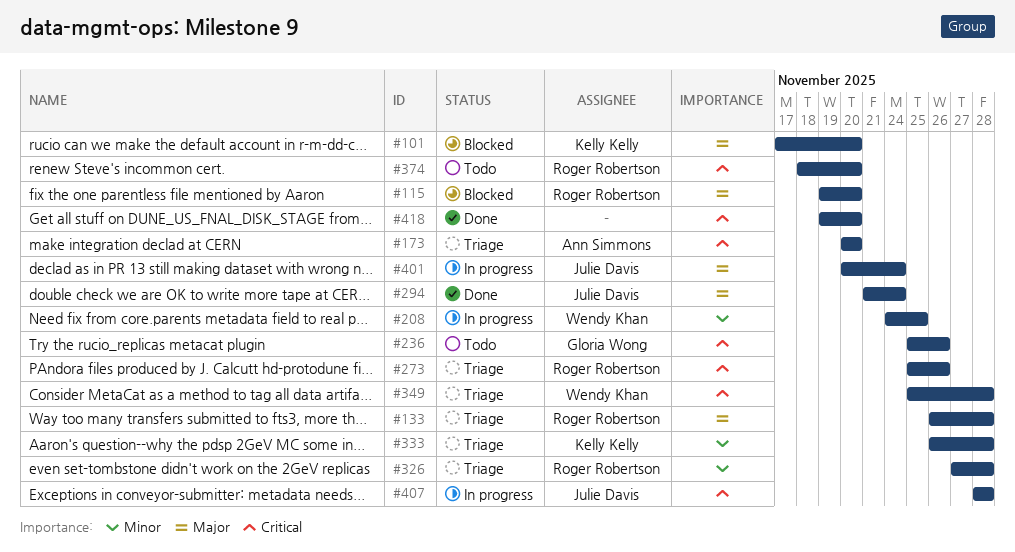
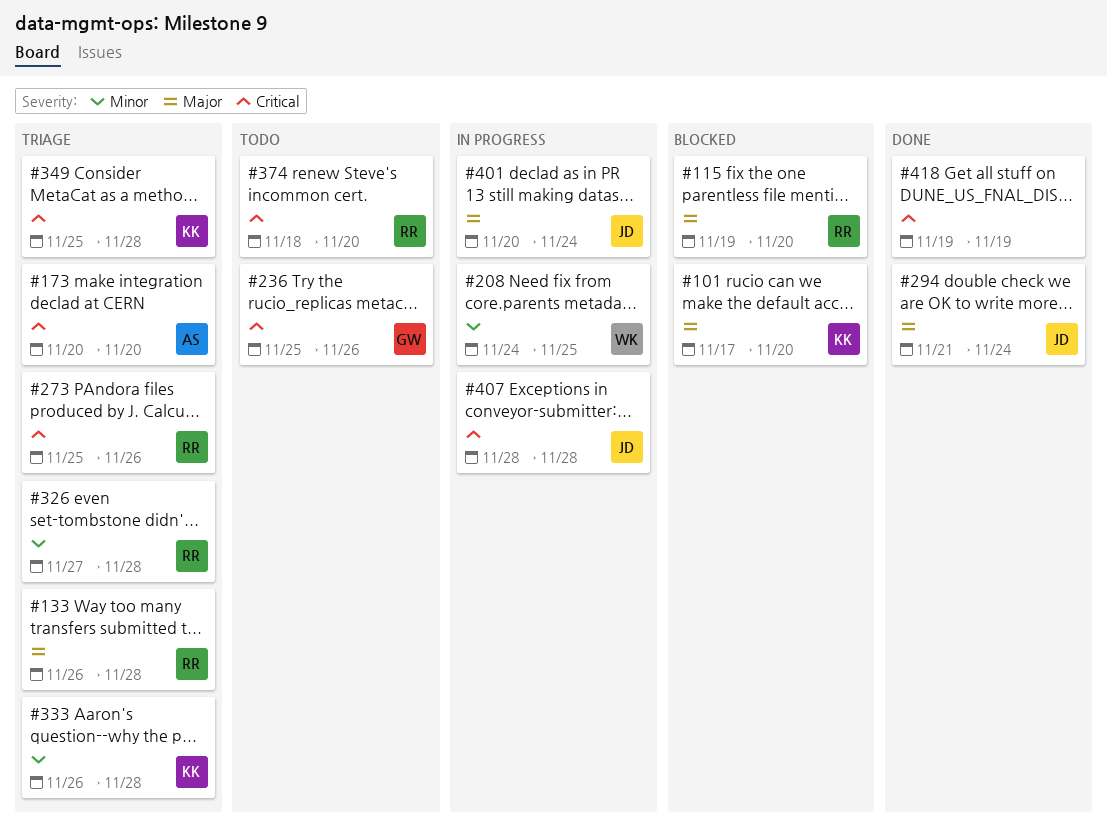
#349, owner: Wendy Khan -> Kelly Kelly
#418, due: Nov 20 -> Nov 19

